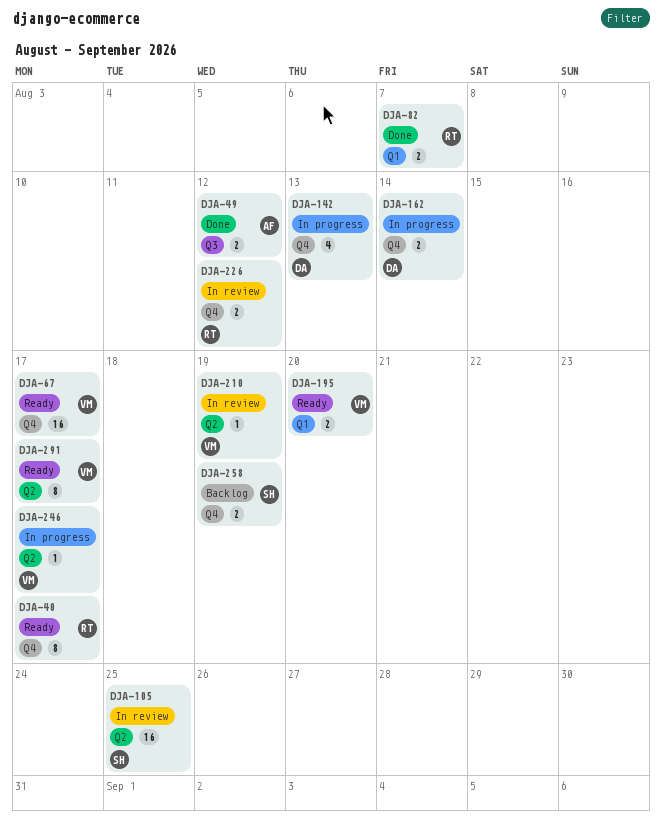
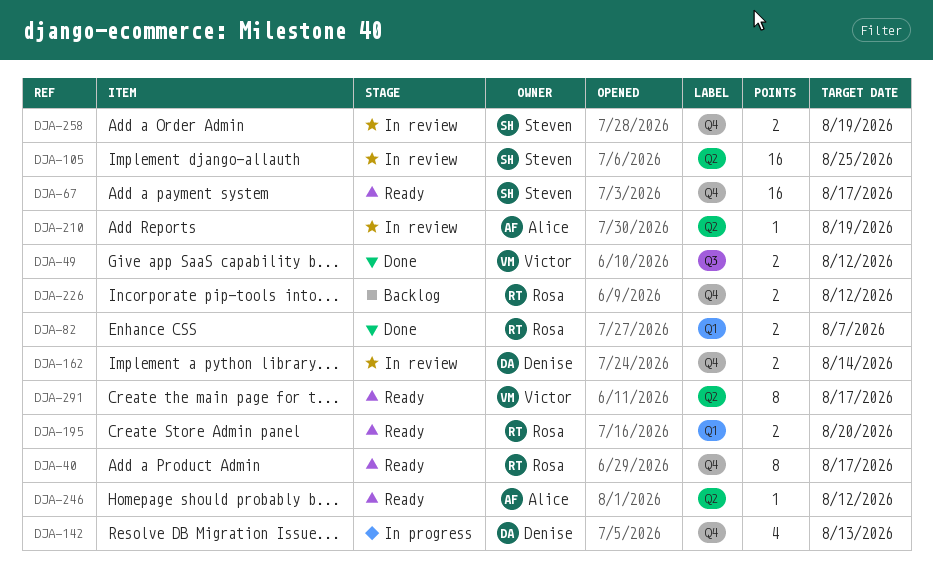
DJA-49, owner: Alice -> Victor
DJA-67, owner: Victor -> Steven
DJA-162, status: In progress -> In review
DJA-195, owner: Victor -> Rosa
DJA-210, owner: Victor -> Alice
DJA-226, status: In review -> Backlog
DJA-246, status: In progress -> Ready
DJA-246, owner: Victor -> Alice
DJA-246, due: Aug 17 -> Aug 12
DJA-258, status: Backlog -> In review

